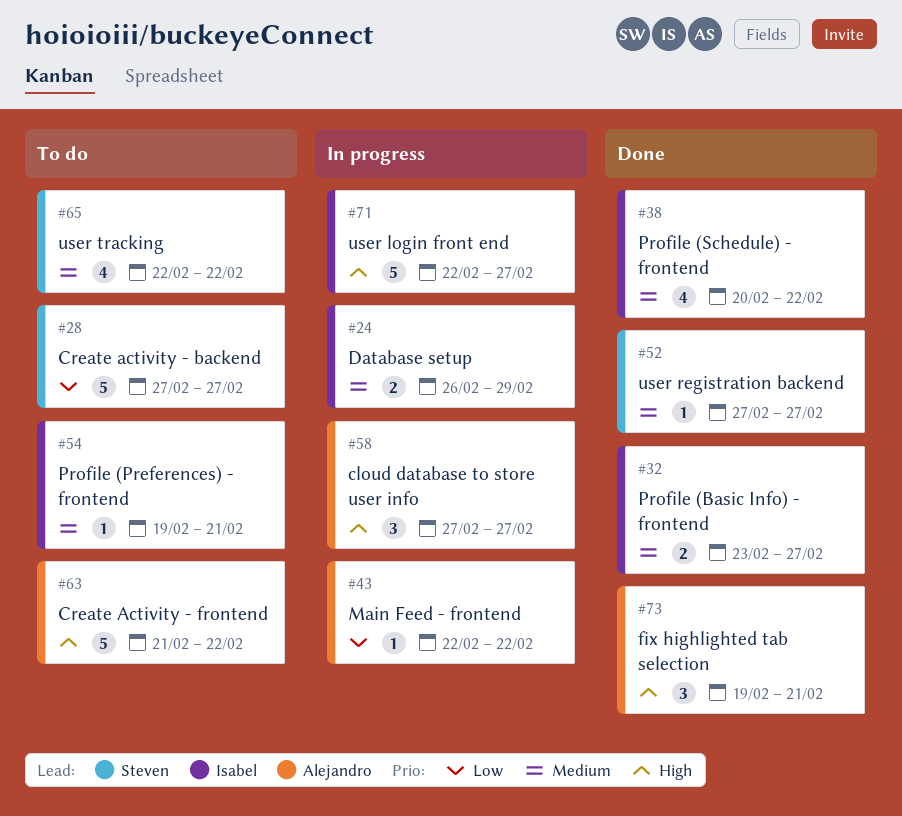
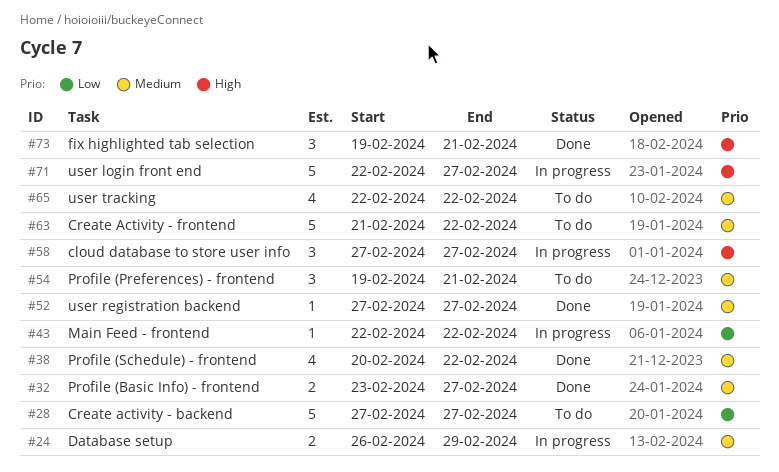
#54, estimate: 1 -> 3
#63, priority: High -> Medium

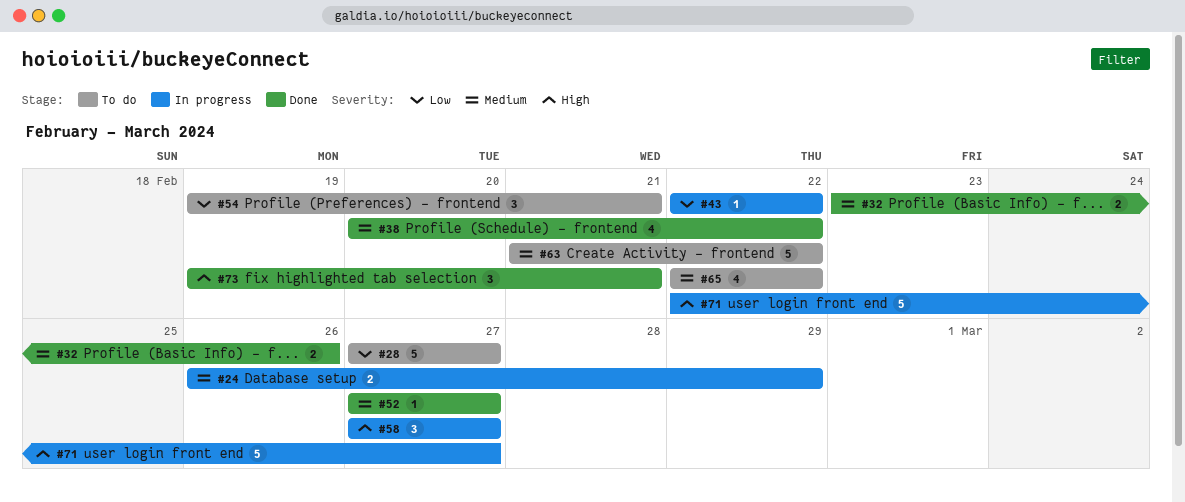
#32, due: Feb 27 -> Feb 26
#54, priority: Medium -> Low

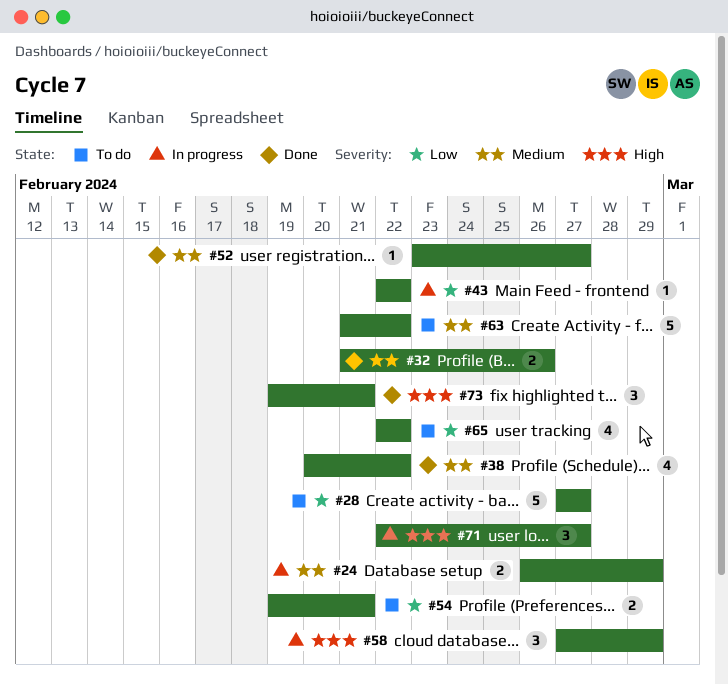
#32, start: Feb 23 -> Feb 21
#52, start: Feb 27 -> Feb 23
#54, estimate: 3 -> 2
#58, due: Feb 27 -> Feb 29
#65, priority: Medium -> Low
#71, estimate: 5 -> 3

